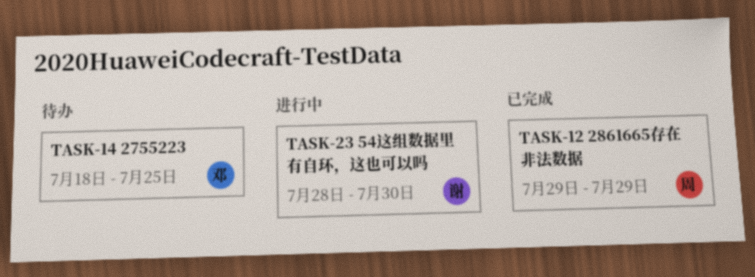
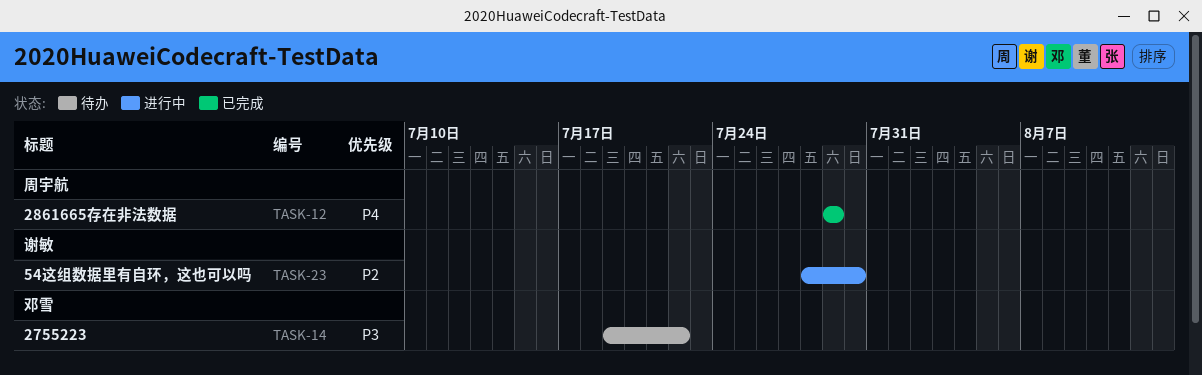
TASK-14, start: Jul 18 -> Jul 19
TASK-14, due: Jul 25 -> Jul 22

